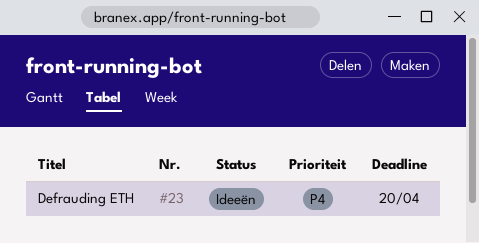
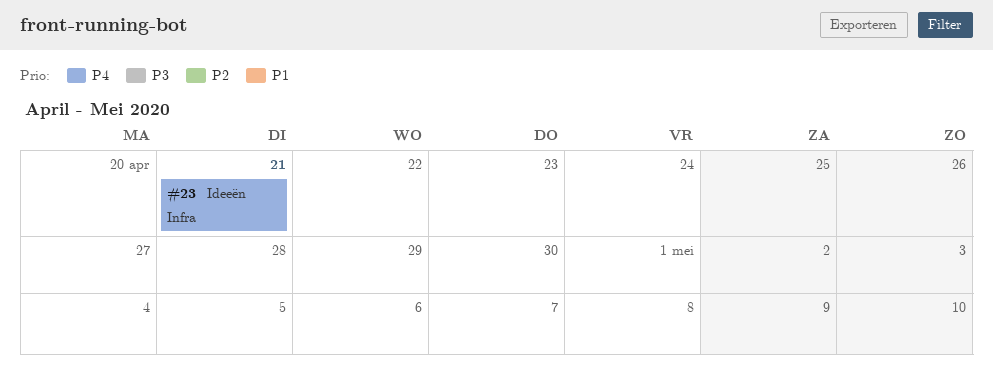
#23, due: Apr 20 -> Apr 21

